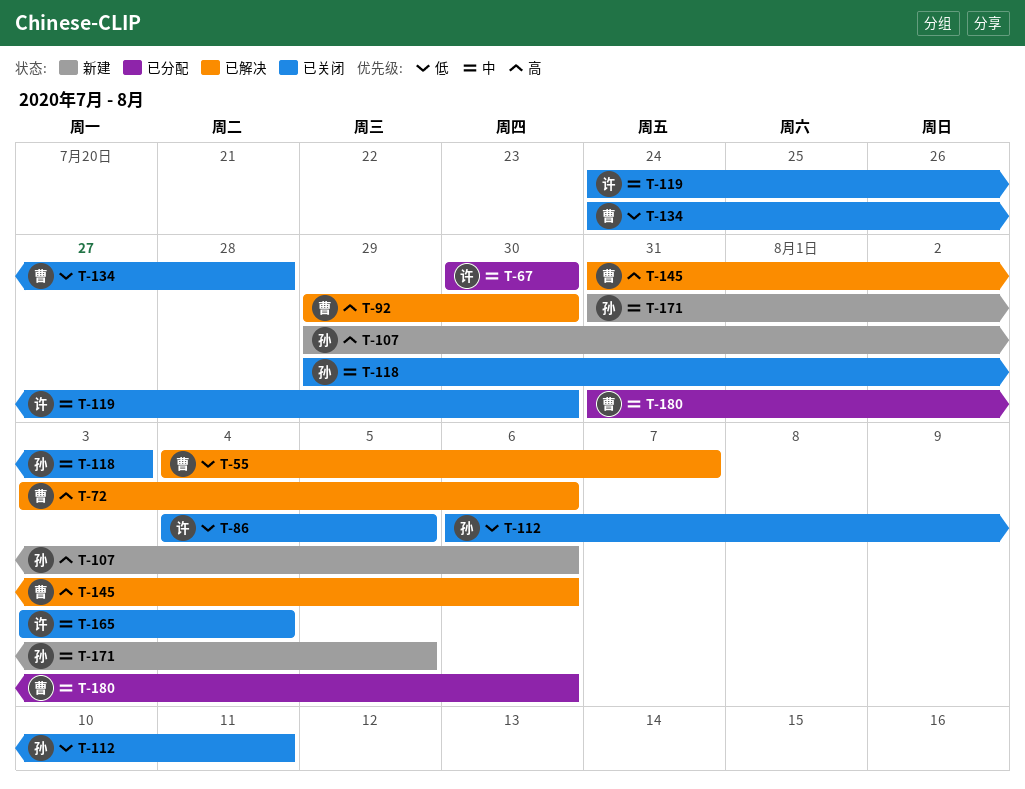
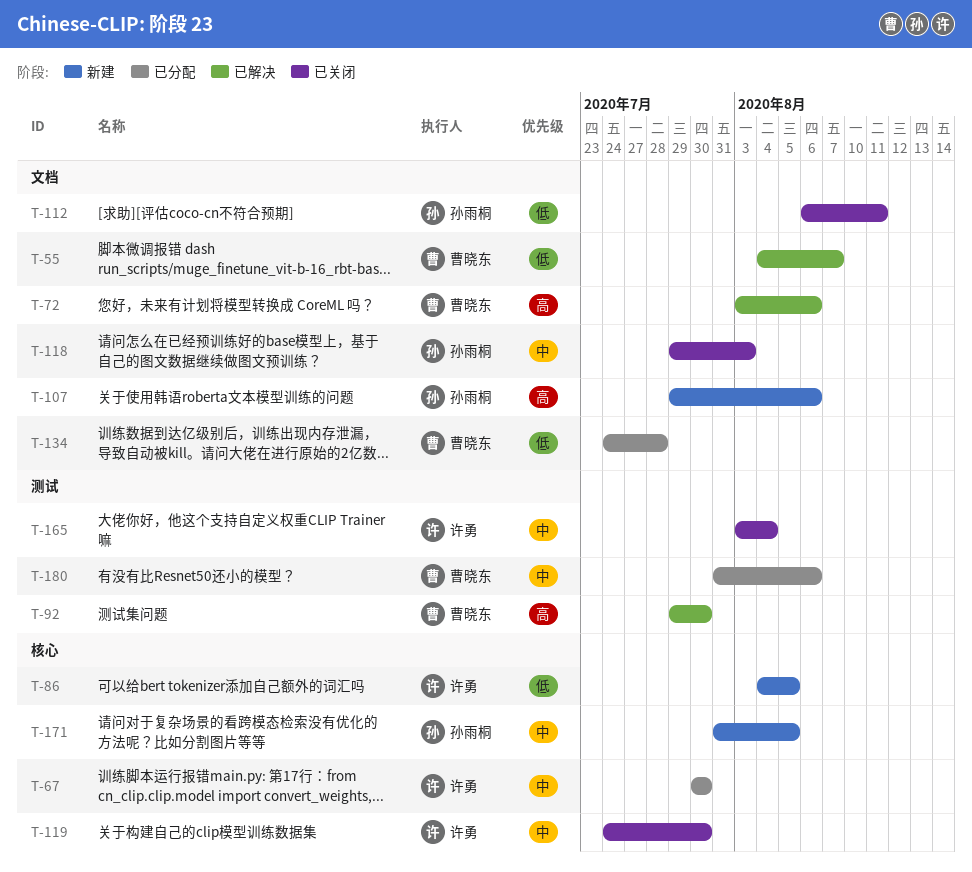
T-86, status: 已关闭 -> 新建
T-134, status: 已关闭 -> 已分配
T-145: present -> none

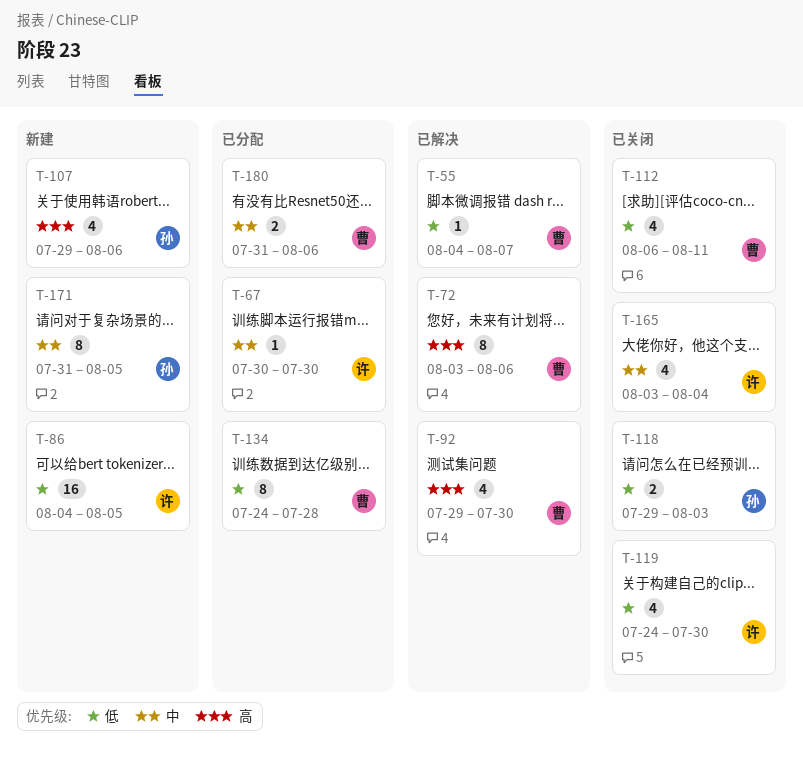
T-112, owner: 孙雨桐 -> 曹晓东
T-118, priority: 中 -> 低
T-119, priority: 中 -> 低

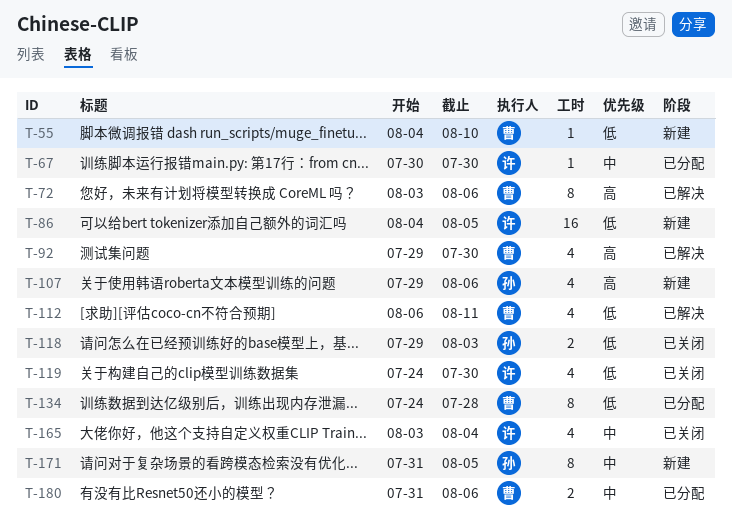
T-55, status: 已解决 -> 新建
T-55, due: Aug 7 -> Aug 10
T-112, status: 已关闭 -> 已解决

